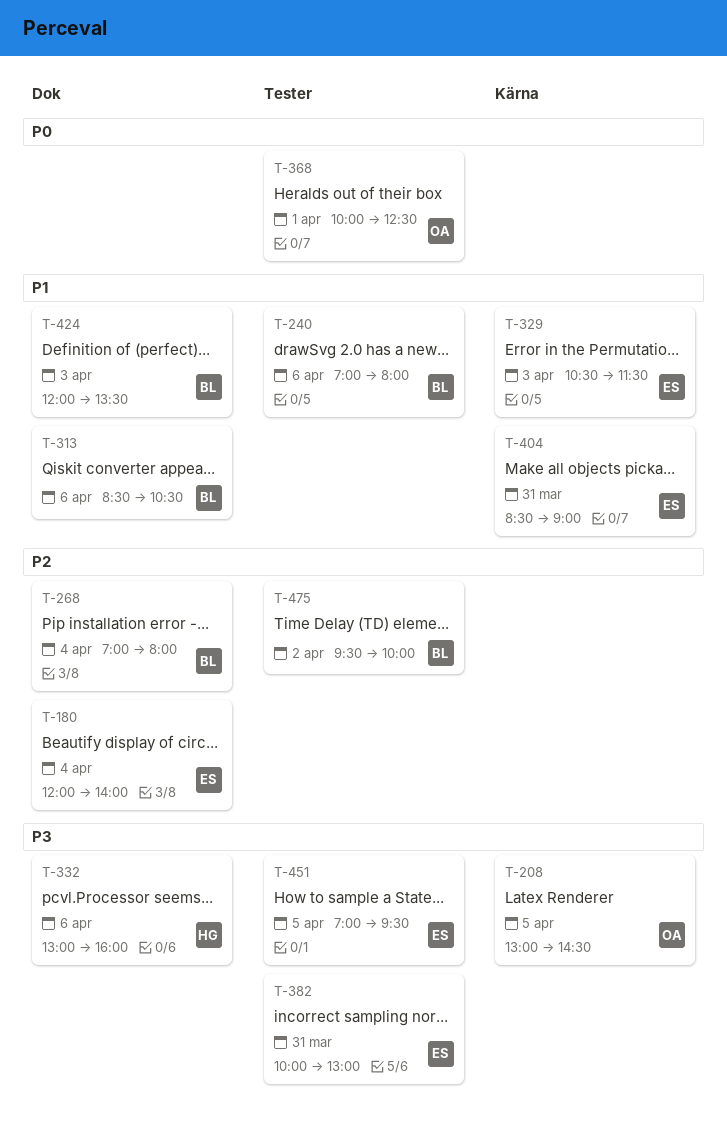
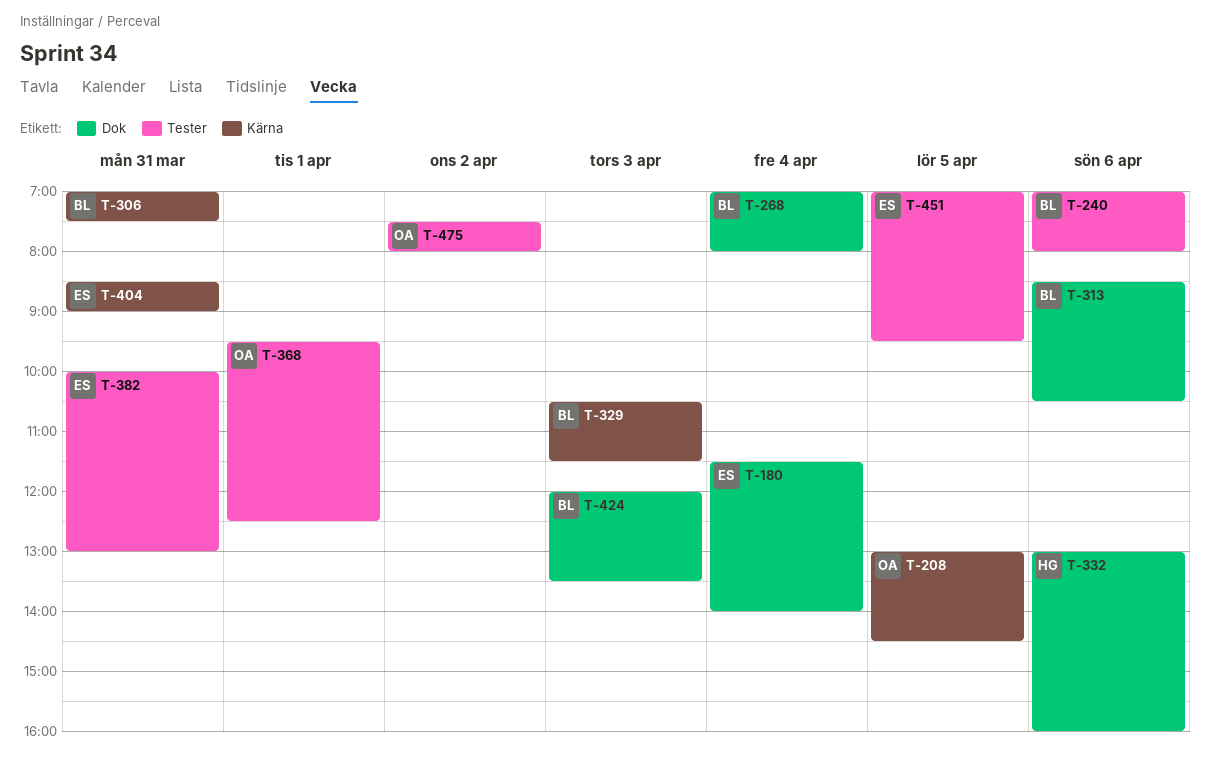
T-180, begins: 12:00 -> 11:30
T-306: none -> present
T-329, owner: ES -> BL
T-368, begins: 10:00 -> 09:30
T-475, owner: BL -> OA
T-475, begins: 09:30 -> 07:30
T-475, ends: 10:00 -> 08:00

